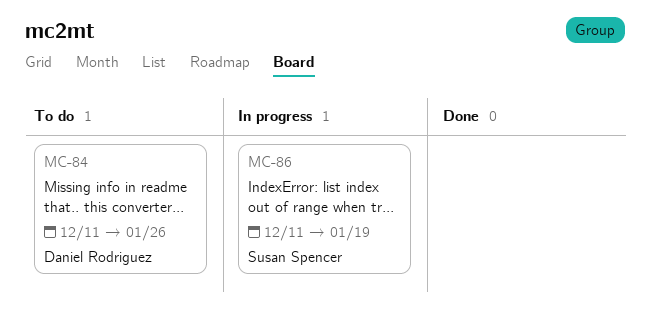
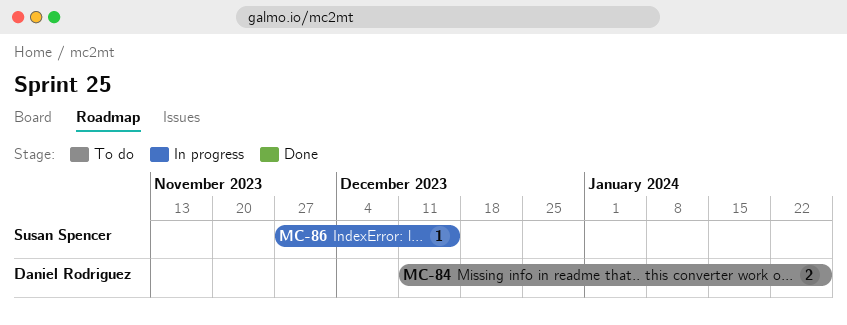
MC-86, start: Dec 11 -> Nov 27
MC-86, due: Jan 19 -> Dec 15

